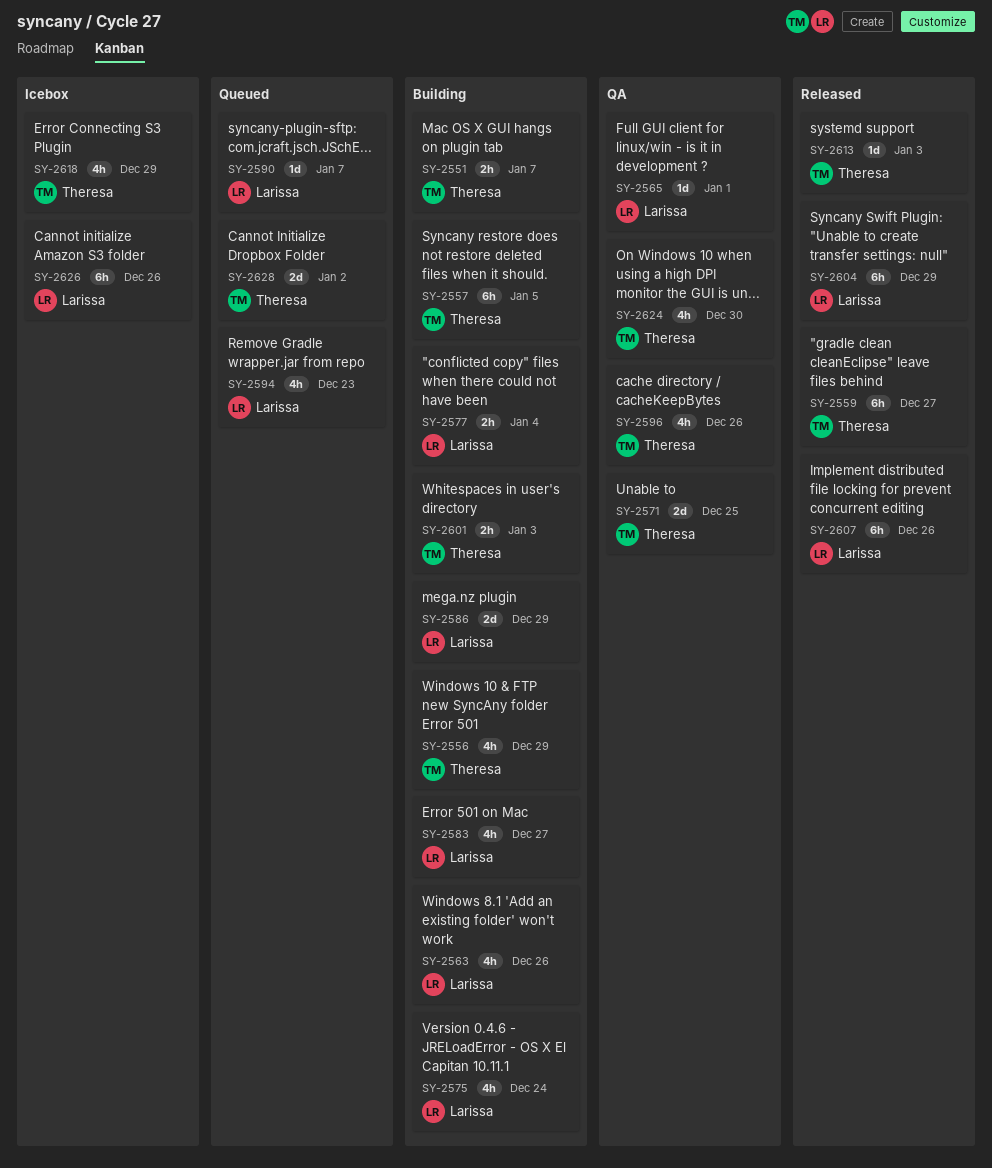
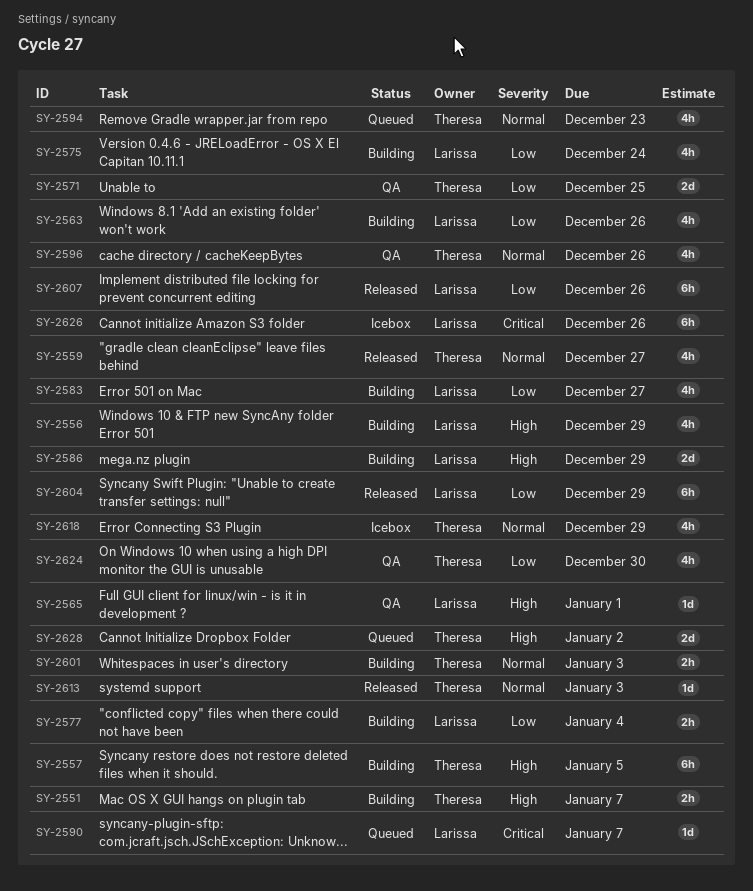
SY-2556, owner: Theresa -> Larissa
SY-2559, estimate: 6h -> 4h
SY-2594, owner: Larissa -> Theresa

